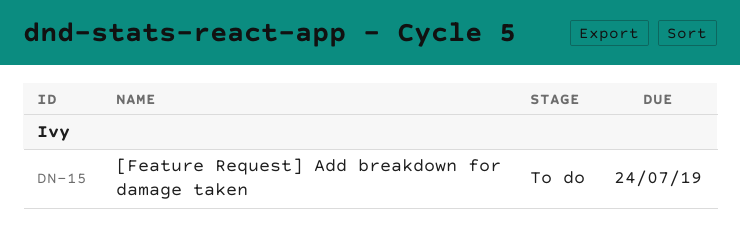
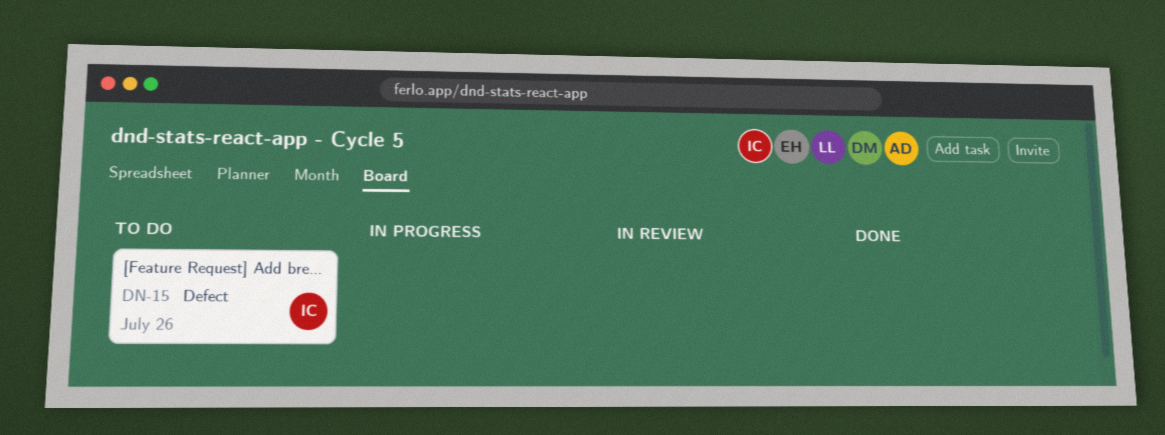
DN-15, due: Jul 24 -> Jul 26

